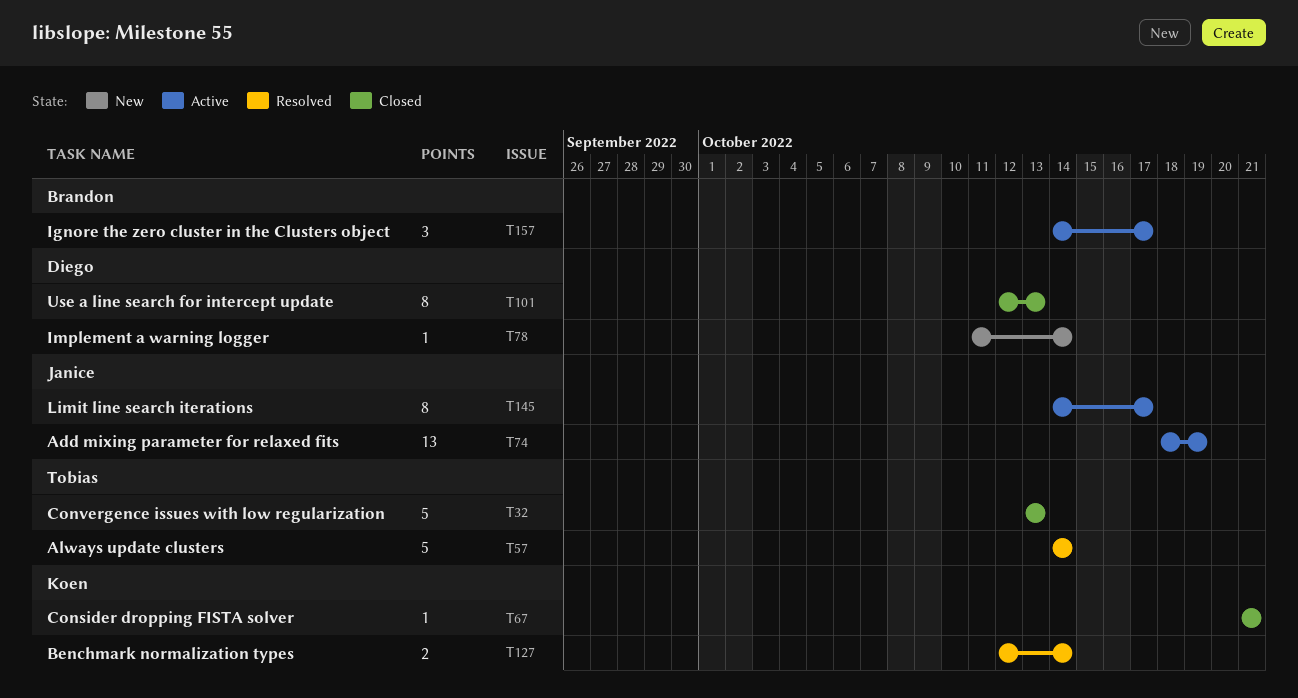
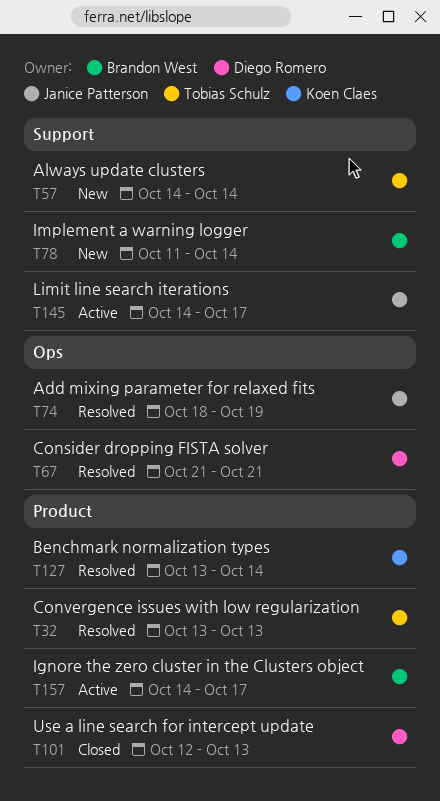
T32, status: Closed -> Resolved
T57, status: Resolved -> New
T67, status: Closed -> Resolved
T67, owner: Koen Claes -> Diego Romero
T74, status: Active -> Resolved
T78, owner: Diego Romero -> Brandon West
T127, start: Oct 12 -> Oct 13

